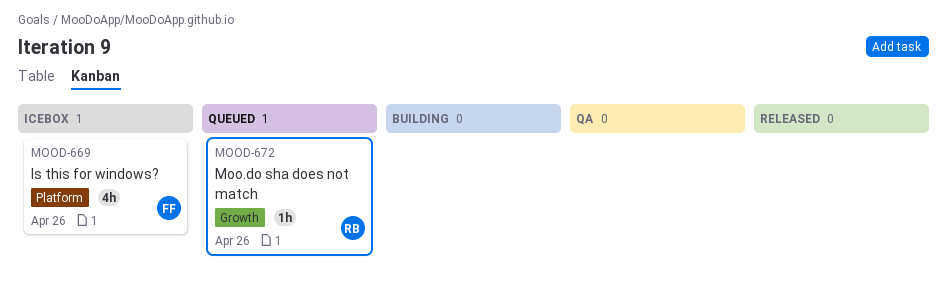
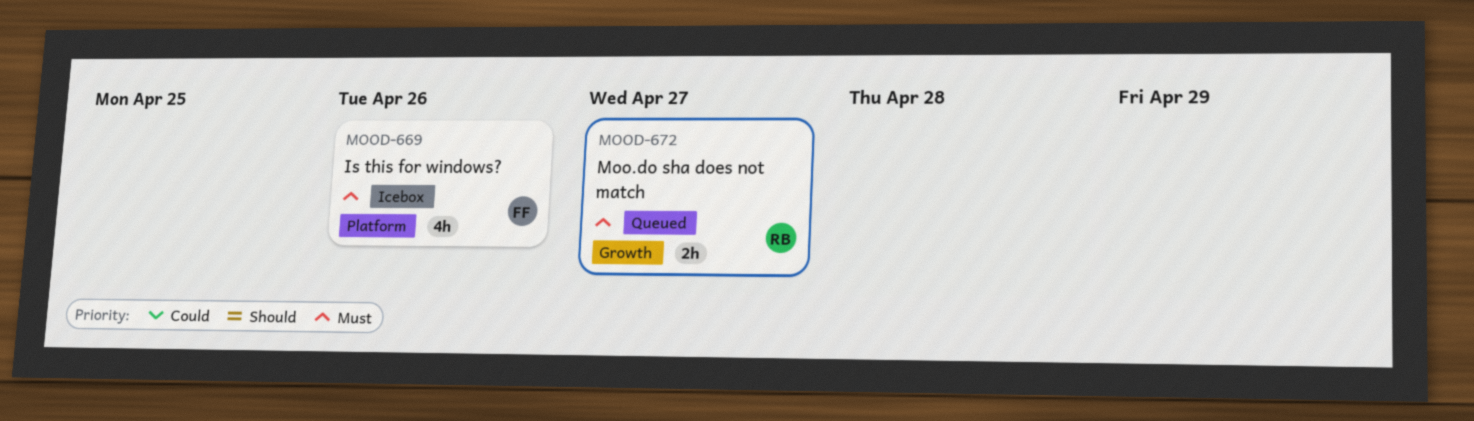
MOOD-672, estimate: 1h -> 2h
MOOD-672, due: Apr 26 -> Apr 27

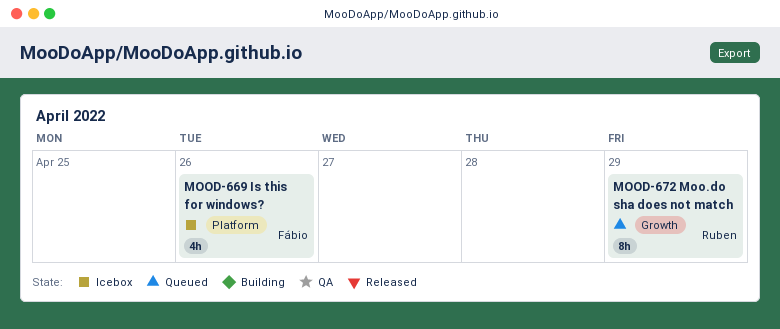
MOOD-672, estimate: 2h -> 8h
MOOD-672, due: Apr 27 -> Apr 29

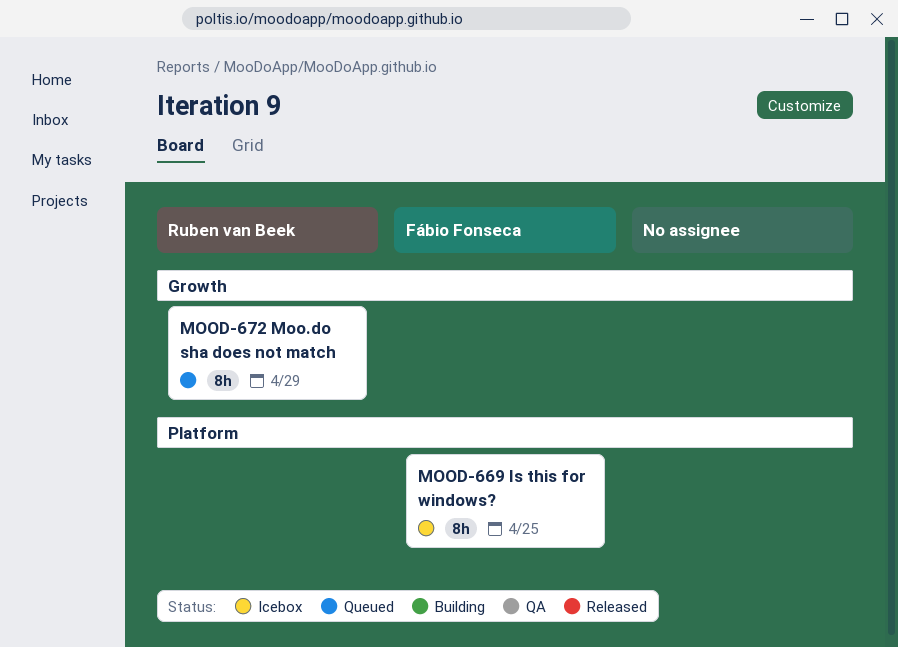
MOOD-669, estimate: 4h -> 8h
MOOD-669, due: Apr 26 -> Apr 25

